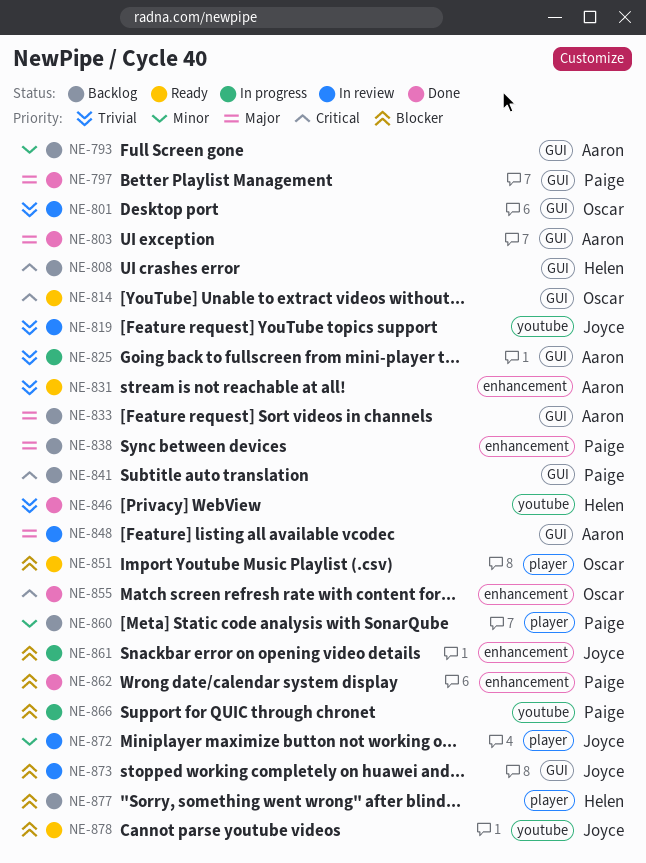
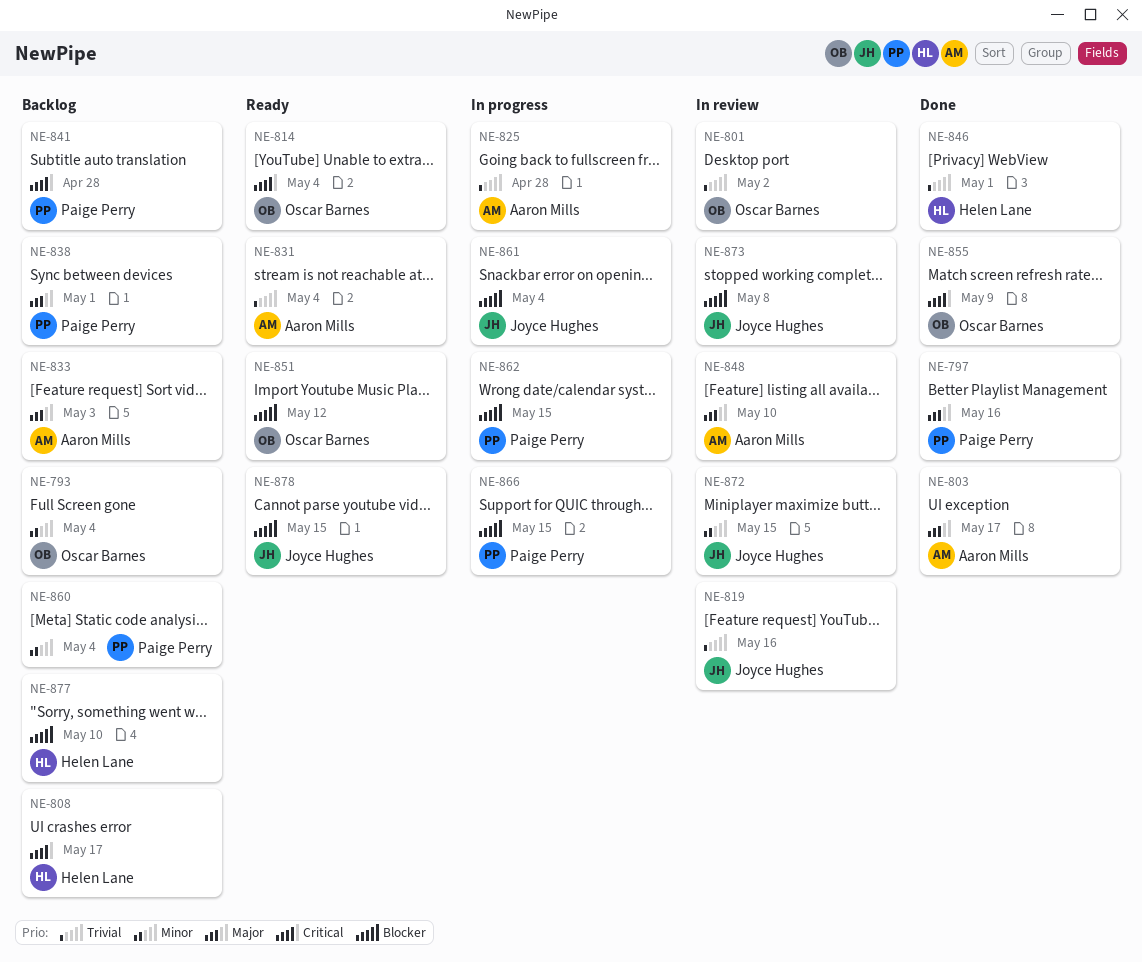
NE-793, owner: Aaron Mills -> Oscar Barnes
NE-862, status: Done -> In progress

